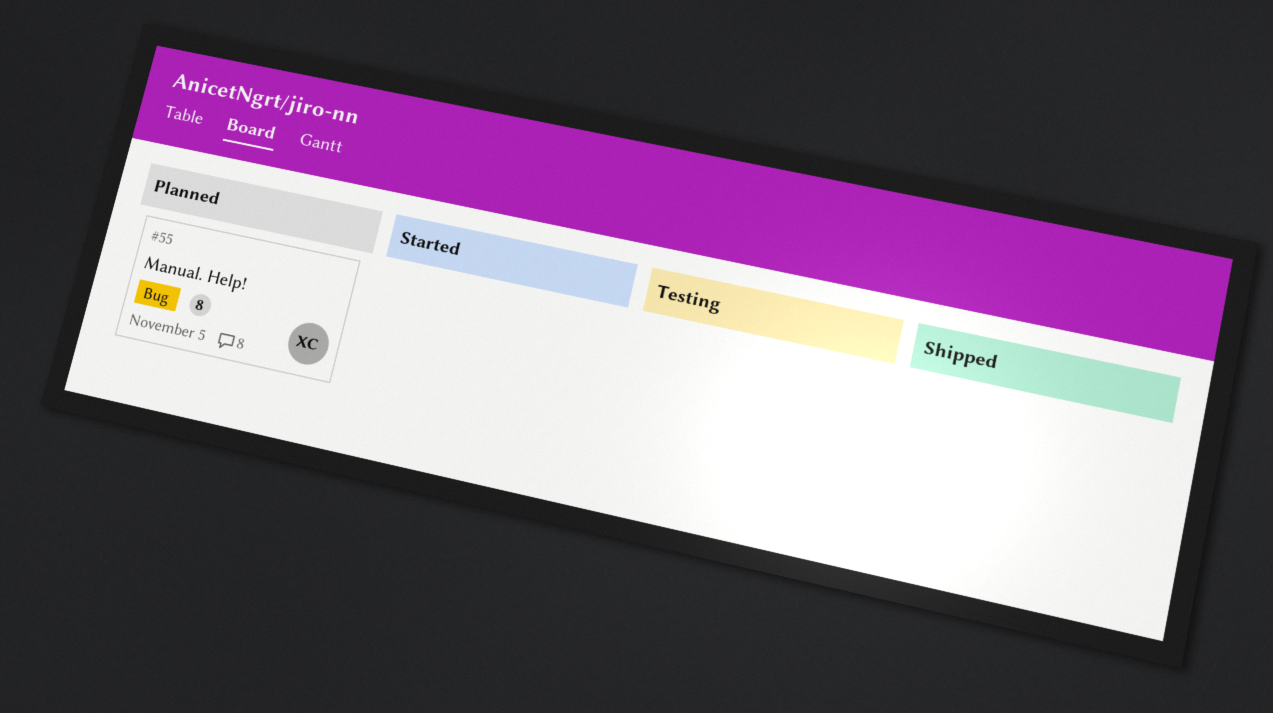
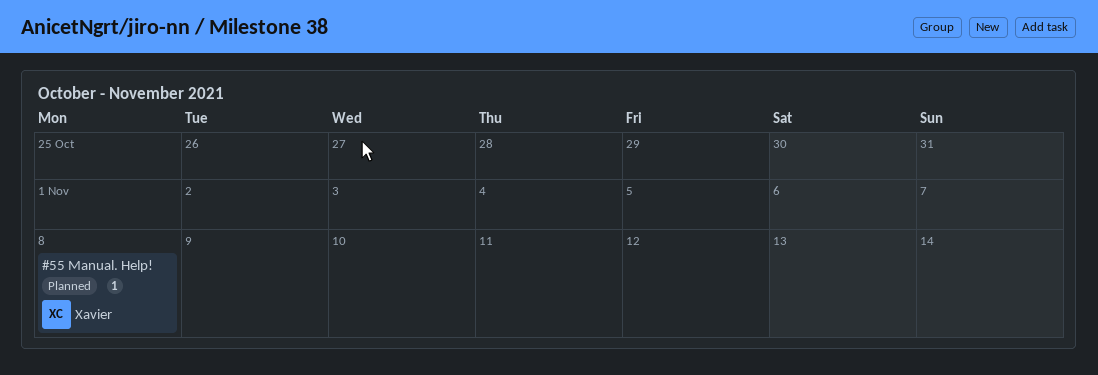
#55, estimate: 8 -> 1
#55, due: Nov 5 -> Nov 8

